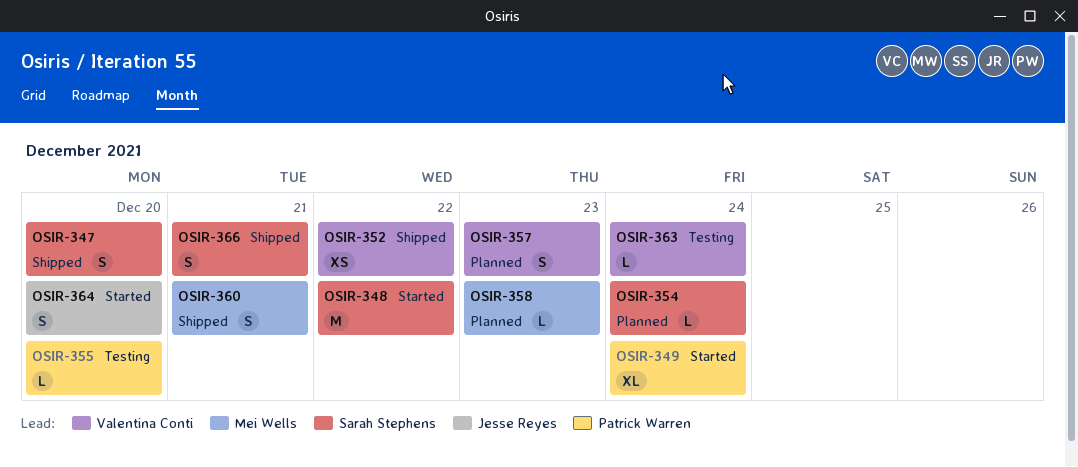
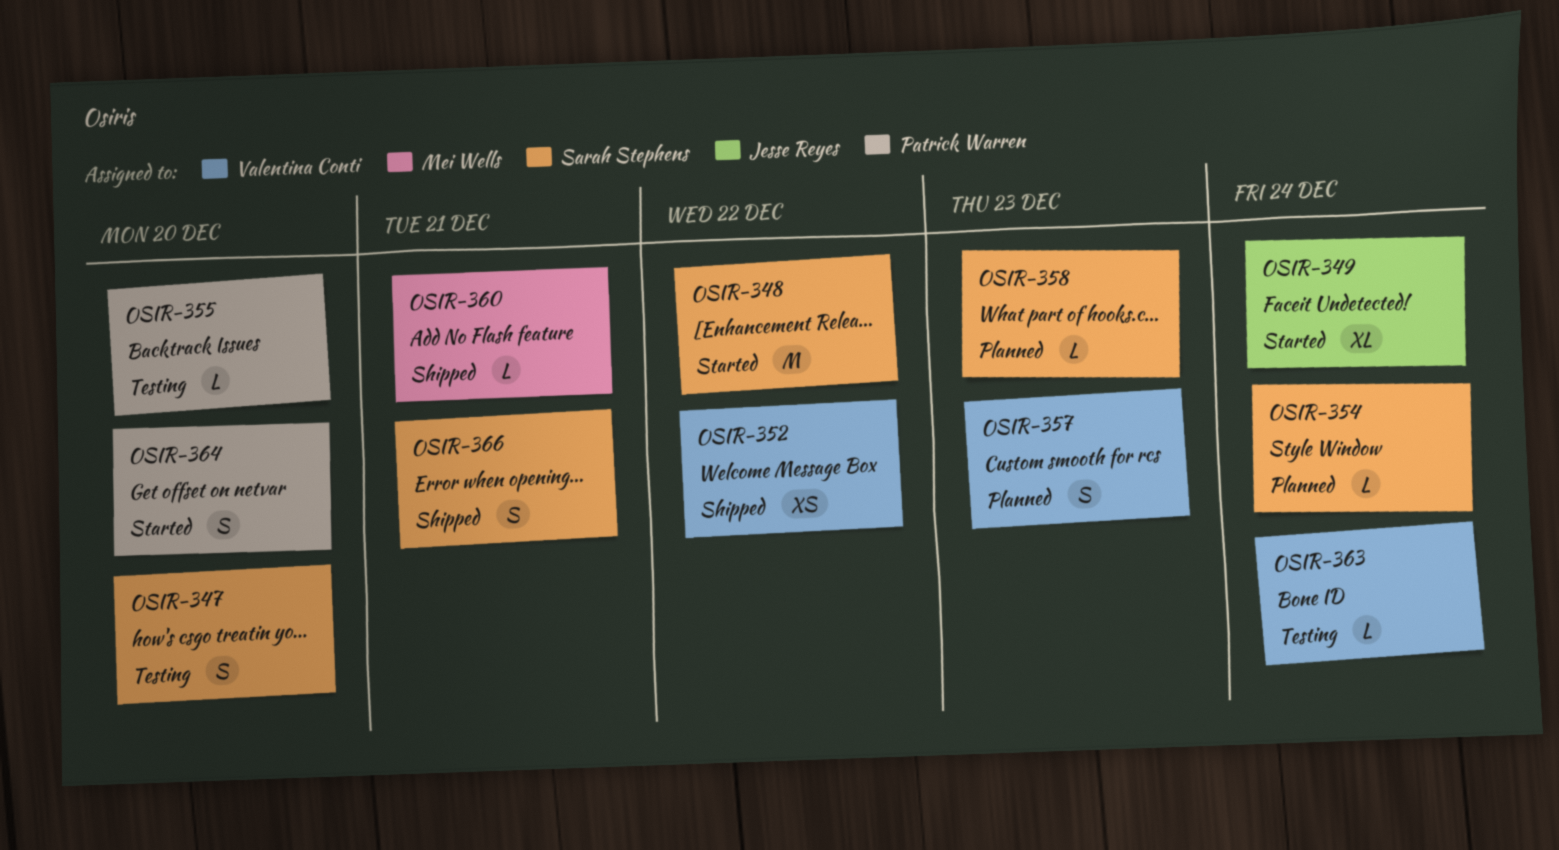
OSIR-347, status: Shipped -> Testing
OSIR-349, owner: Patrick Warren -> Jesse Reyes
OSIR-358, owner: Mei Wells -> Sarah Stephens
OSIR-360, estimate: S -> L
OSIR-364, owner: Jesse Reyes -> Patrick Warren

